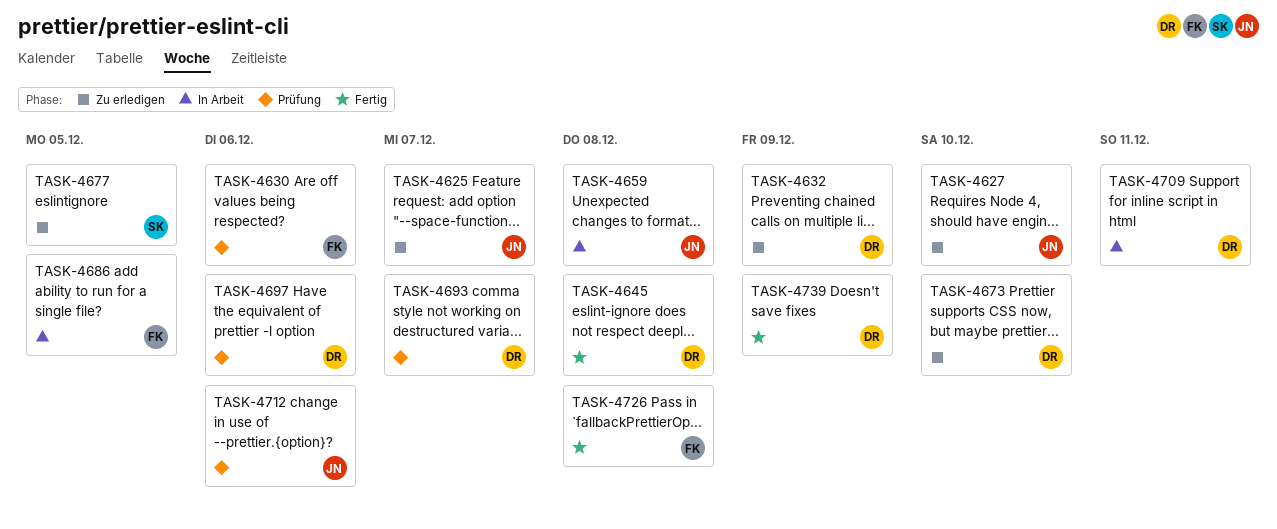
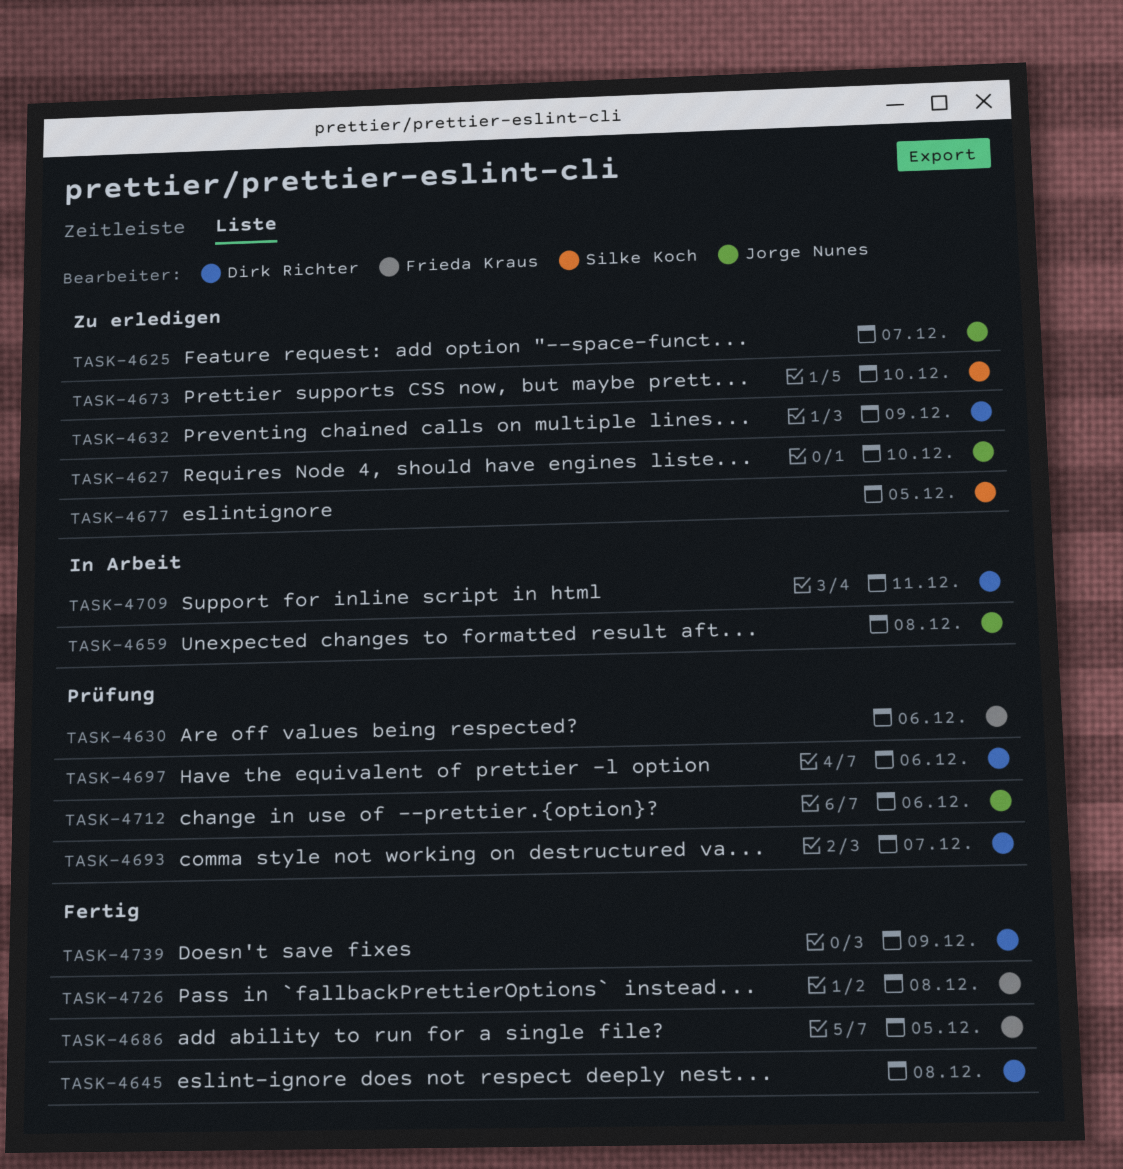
TASK-4673, owner: Dirk Richter -> Silke Koch
TASK-4686, status: In Arbeit -> Fertig

